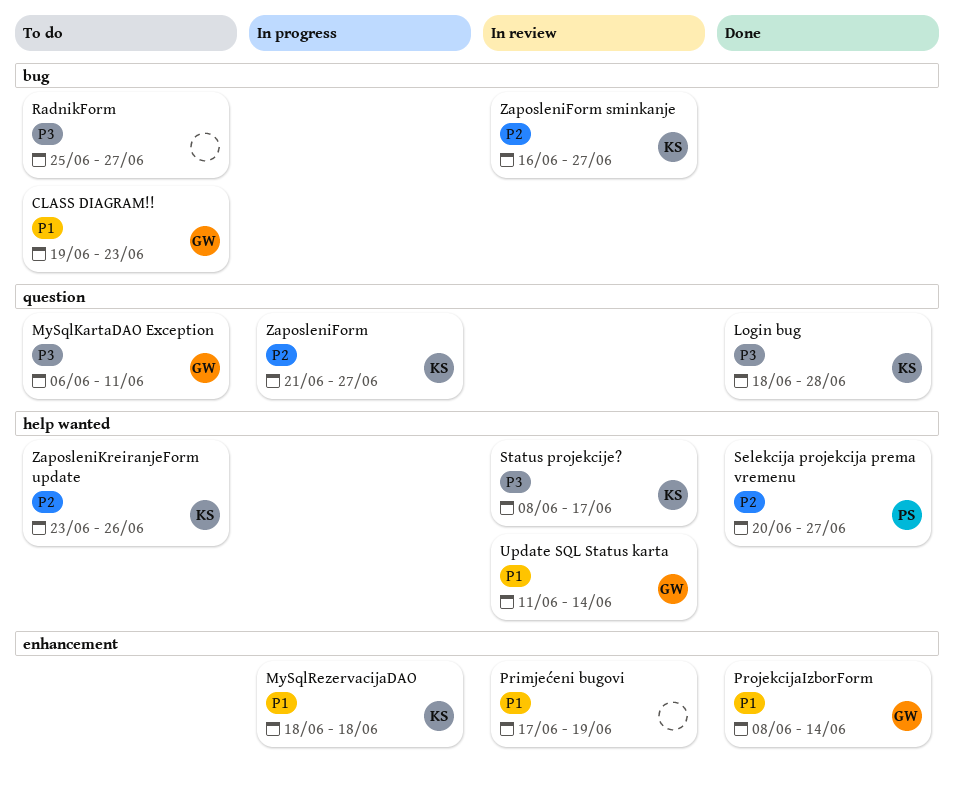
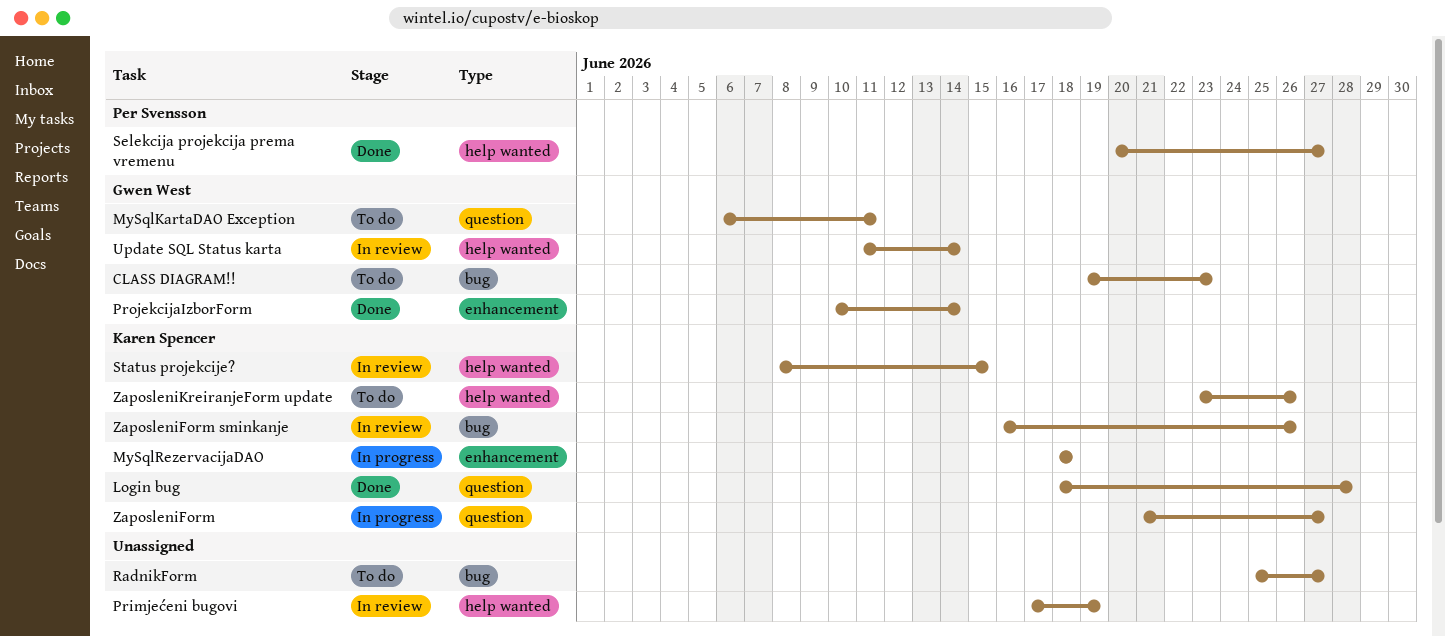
Primjećeni bugovi, label: enhancement -> help wanted
ProjekcijaIzborForm, start: Jun 8 -> Jun 10
Status projekcije?, due: Jun 17 -> Jun 15
ZaposleniForm sminkanje, due: Jun 27 -> Jun 26

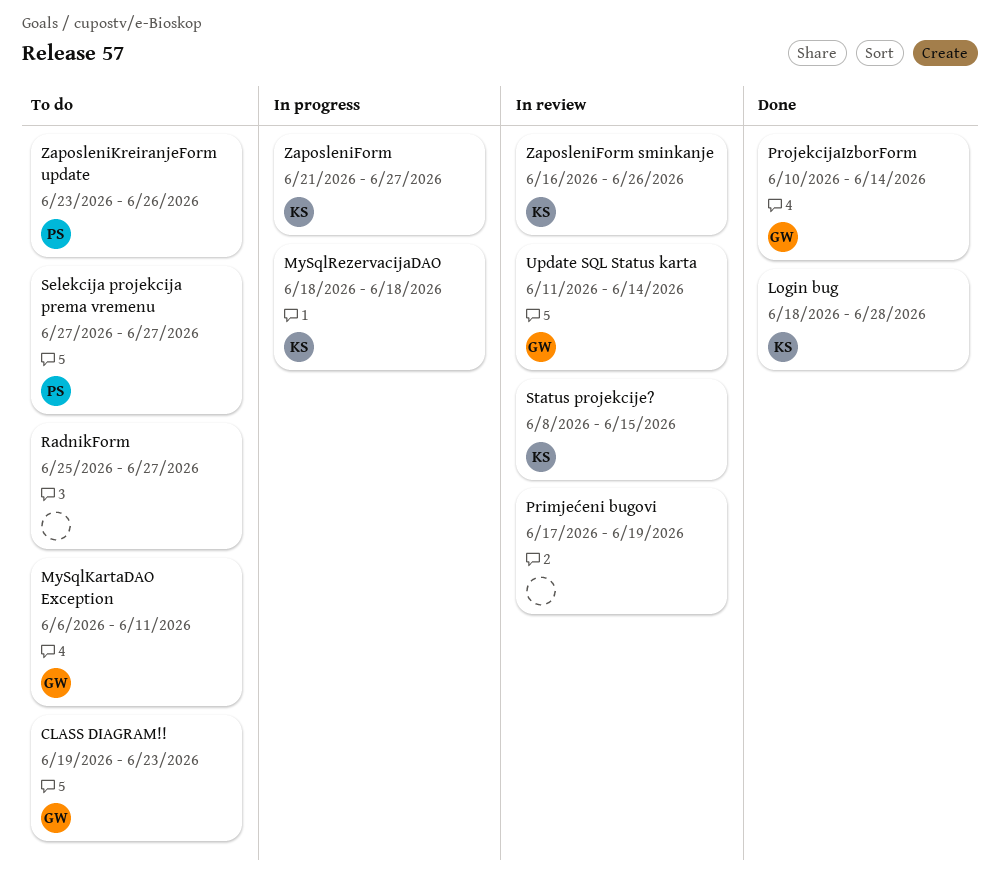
Selekcija projekcija prema vremenu, status: Done -> To do
Selekcija projekcija prema vremenu, start: Jun 20 -> Jun 27
ZaposleniKreiranjeForm update, owner: Karen Spencer -> Per Svensson

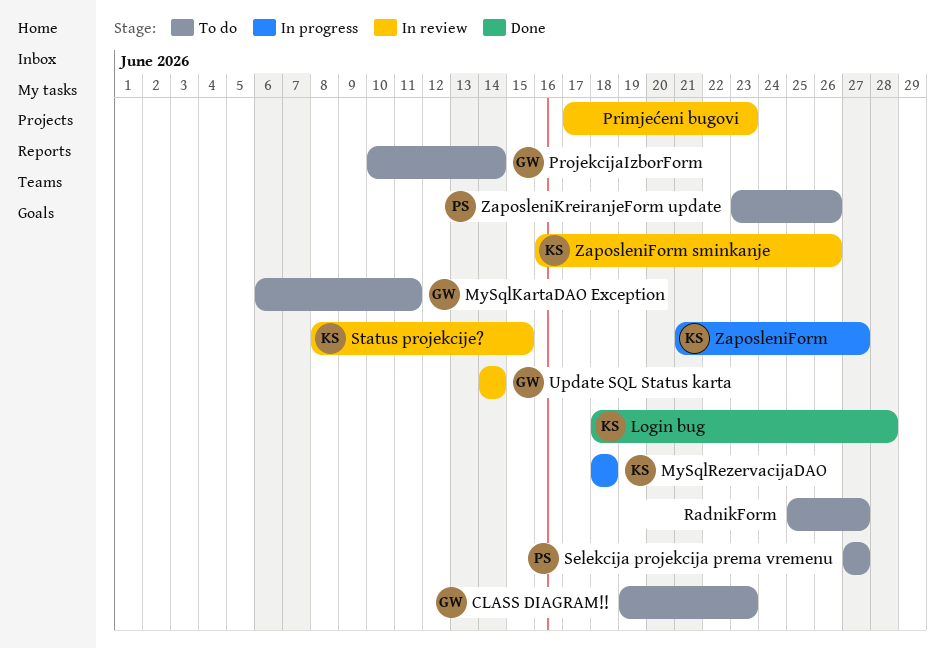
Primjećeni bugovi, due: Jun 19 -> Jun 23
ProjekcijaIzborForm, status: Done -> To do
Update SQL Status karta, start: Jun 11 -> Jun 14

